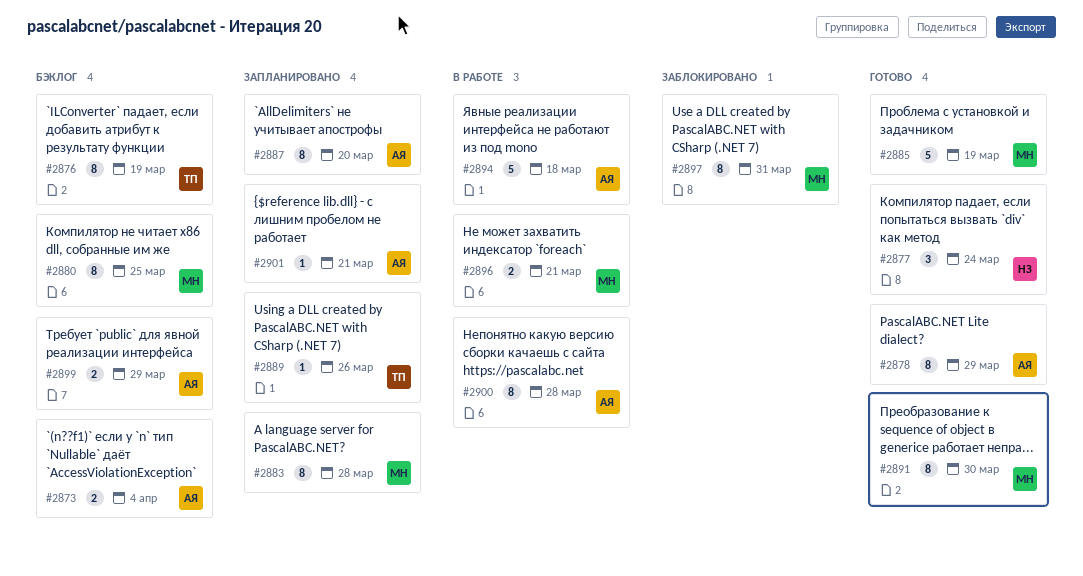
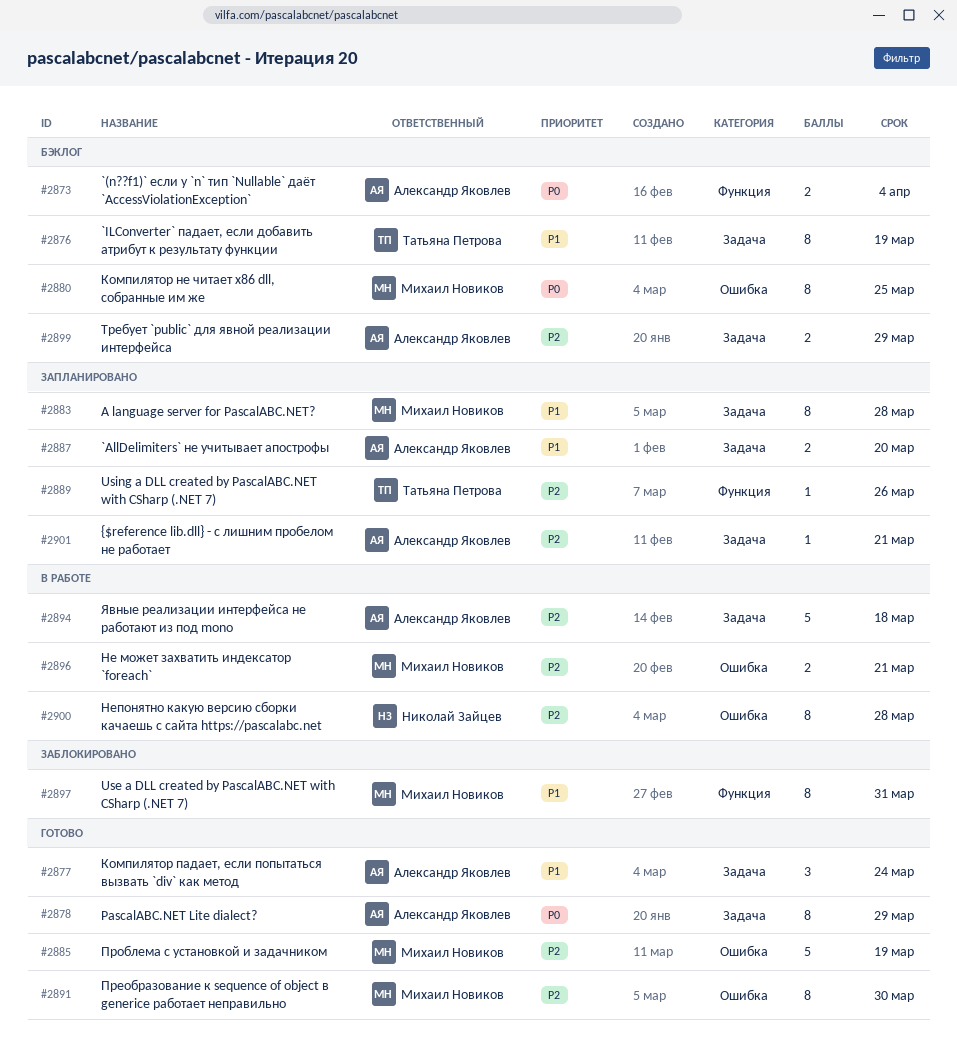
#2877, owner: Николай Зайцев -> Александр Яковлев
#2887, estimate: 8 -> 2
#2900, owner: Александр Яковлев -> Николай Зайцев

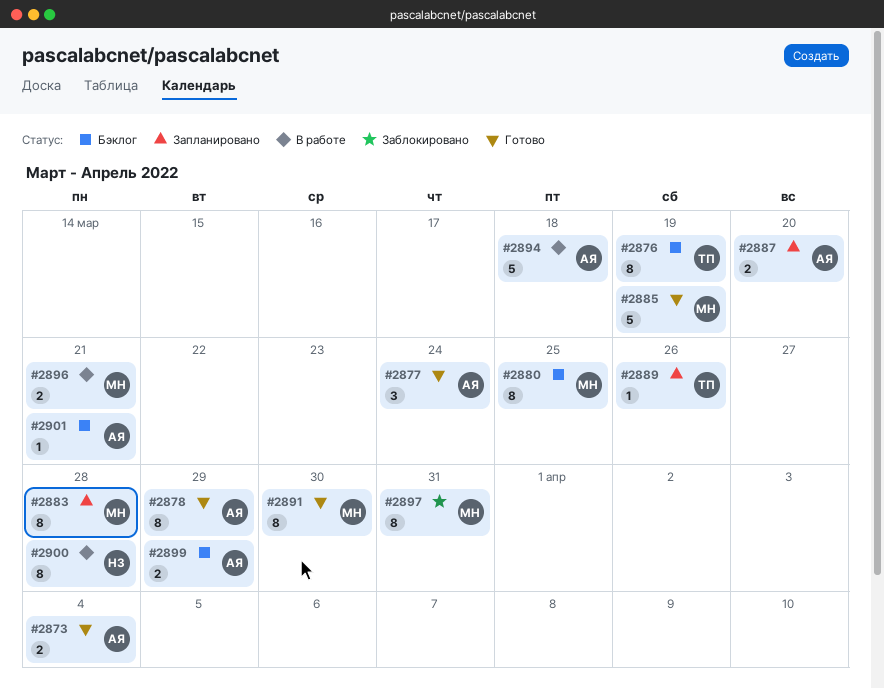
#2873, status: Бэклог -> Готово
#2901, status: Запланировано -> Бэклог

